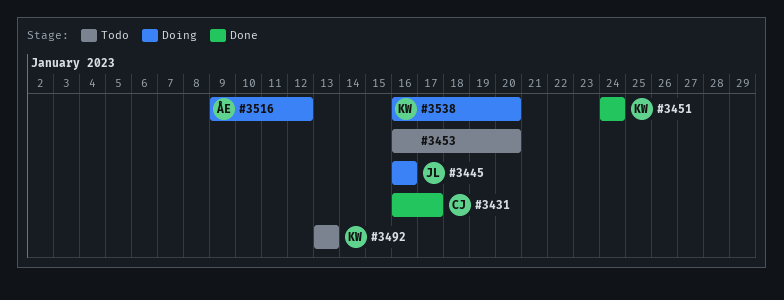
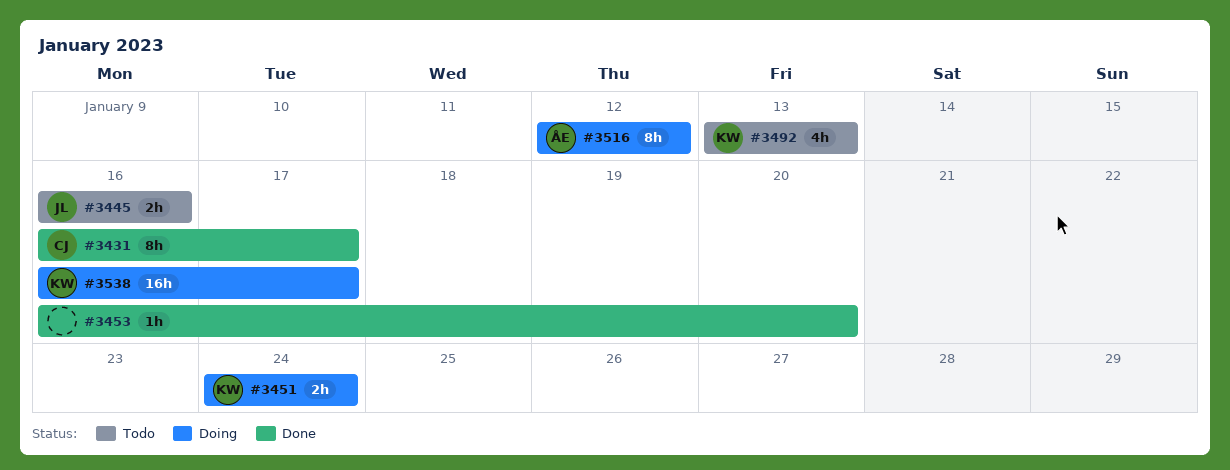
#3445, status: Doing -> Todo
#3451, status: Done -> Doing
#3453, status: Todo -> Done
#3516, start: Jan 9 -> Jan 12
#3538, due: Jan 20 -> Jan 17

